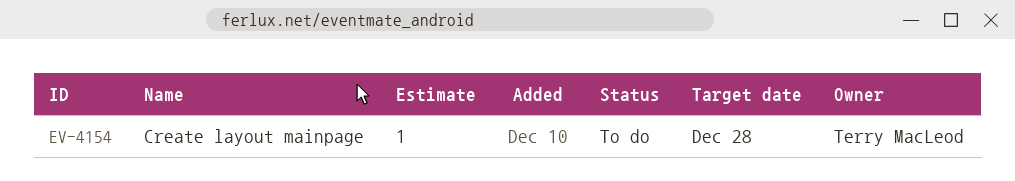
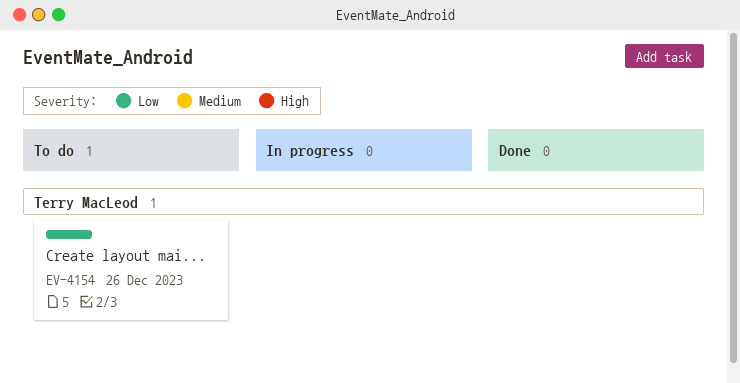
EV-4154, due: Dec 28 -> Dec 26

